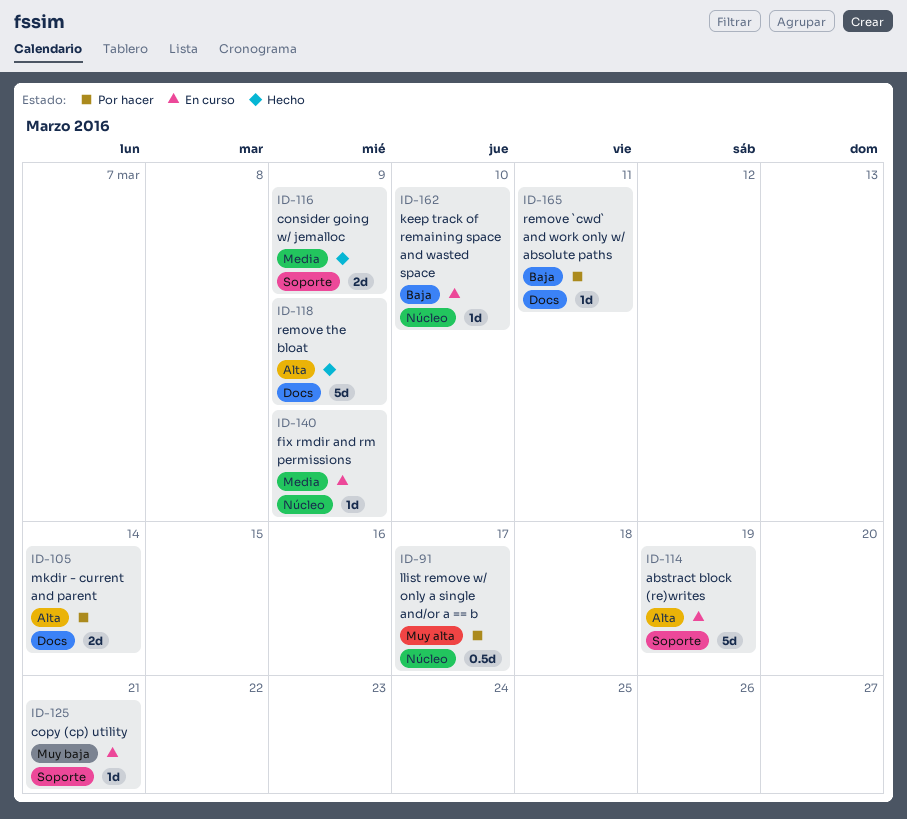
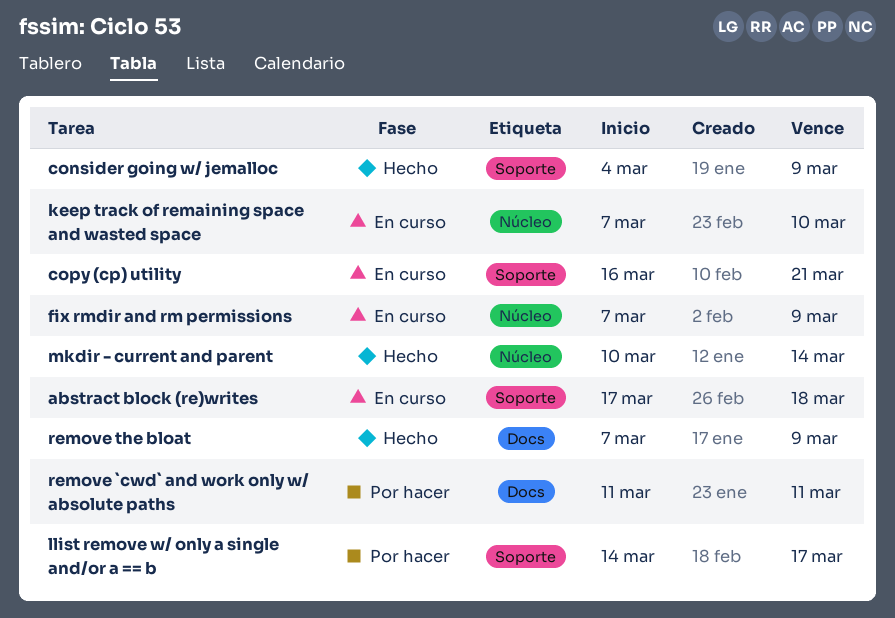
abstract block (re)writes, due: Mar 19 -> Mar 18
llist remove w/ only a single and/or a == b, label: Núcleo -> Soporte
mkdir - current and parent, status: Por hacer -> Hecho
mkdir - current and parent, label: Docs -> Núcleo

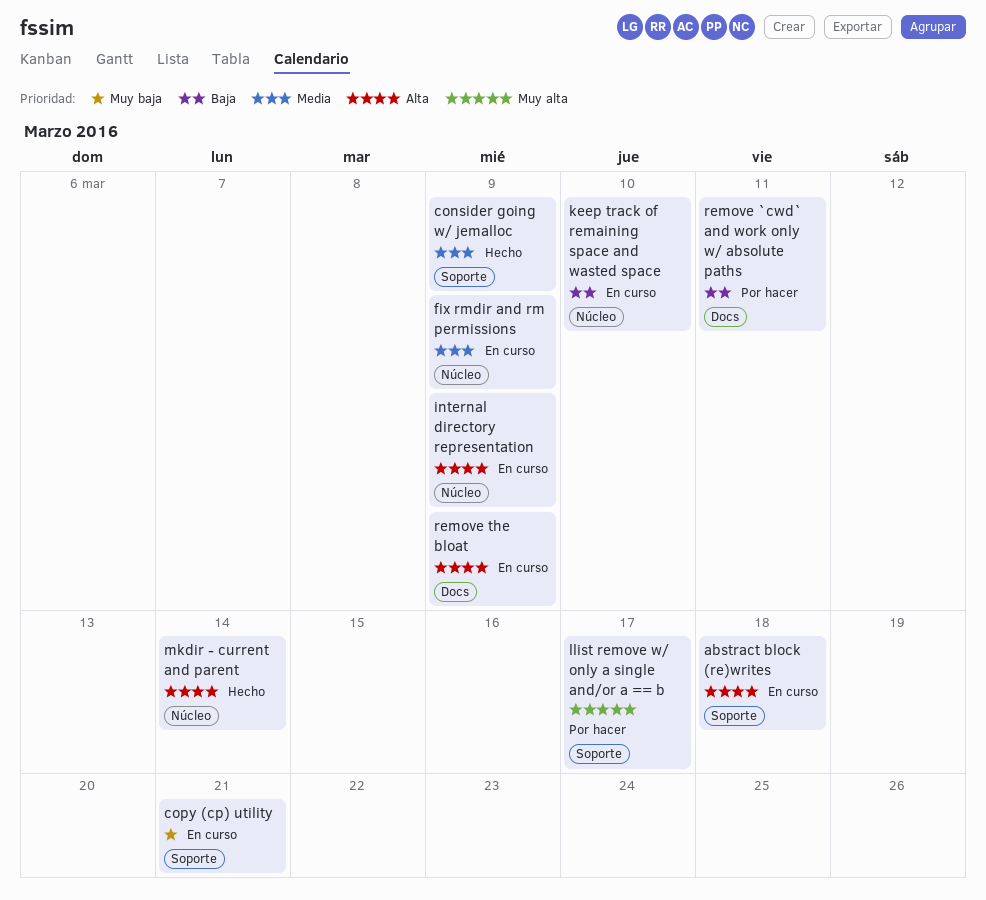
internal directory representation: none -> present
remove the bloat, status: Hecho -> En curso

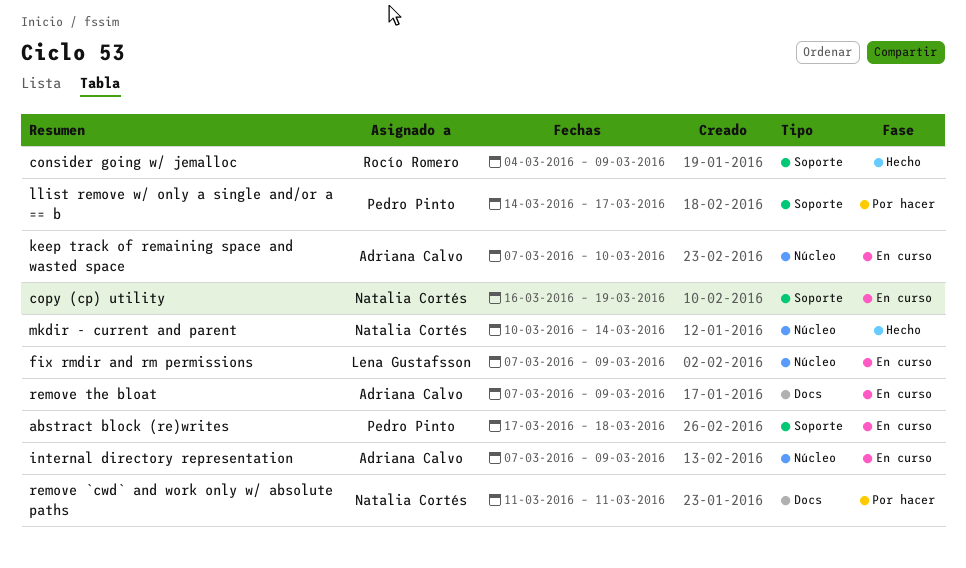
copy (cp) utility, due: Mar 21 -> Mar 19

